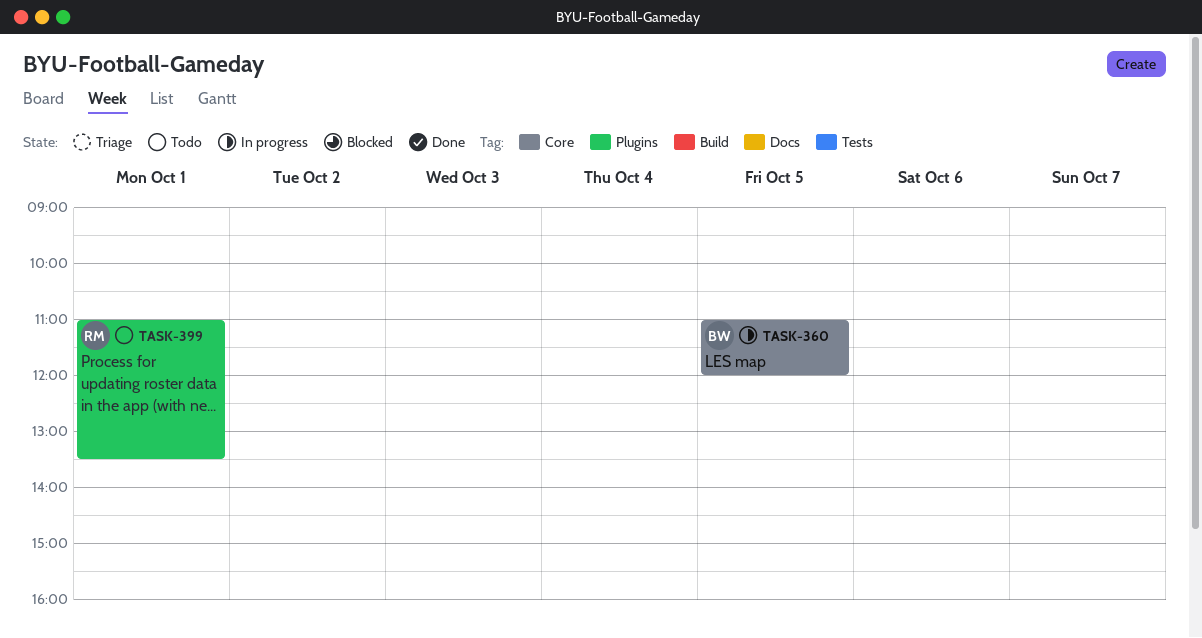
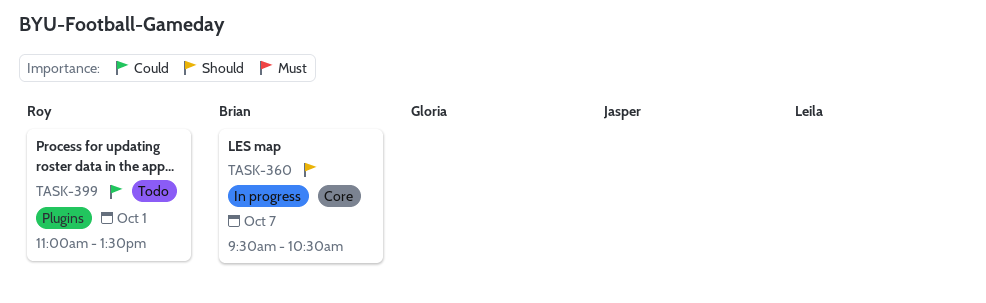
TASK-360, day: Oct 5 -> Oct 7
TASK-360, begins: 11:00 -> 09:30
TASK-360, ends: 12:00 -> 10:30

